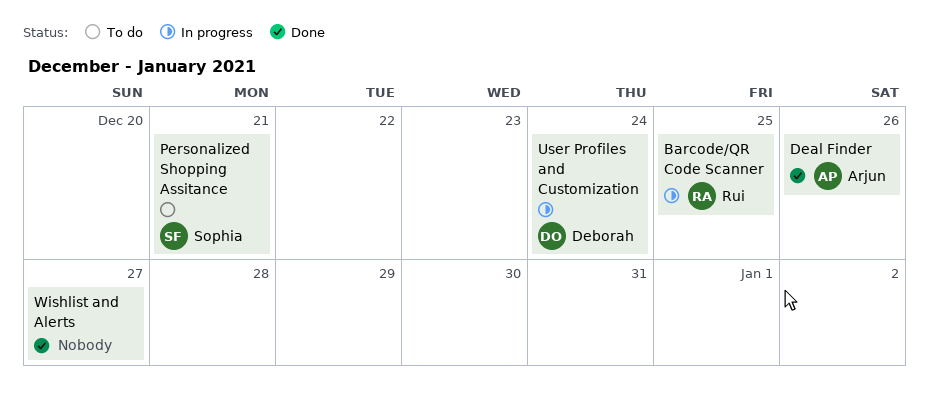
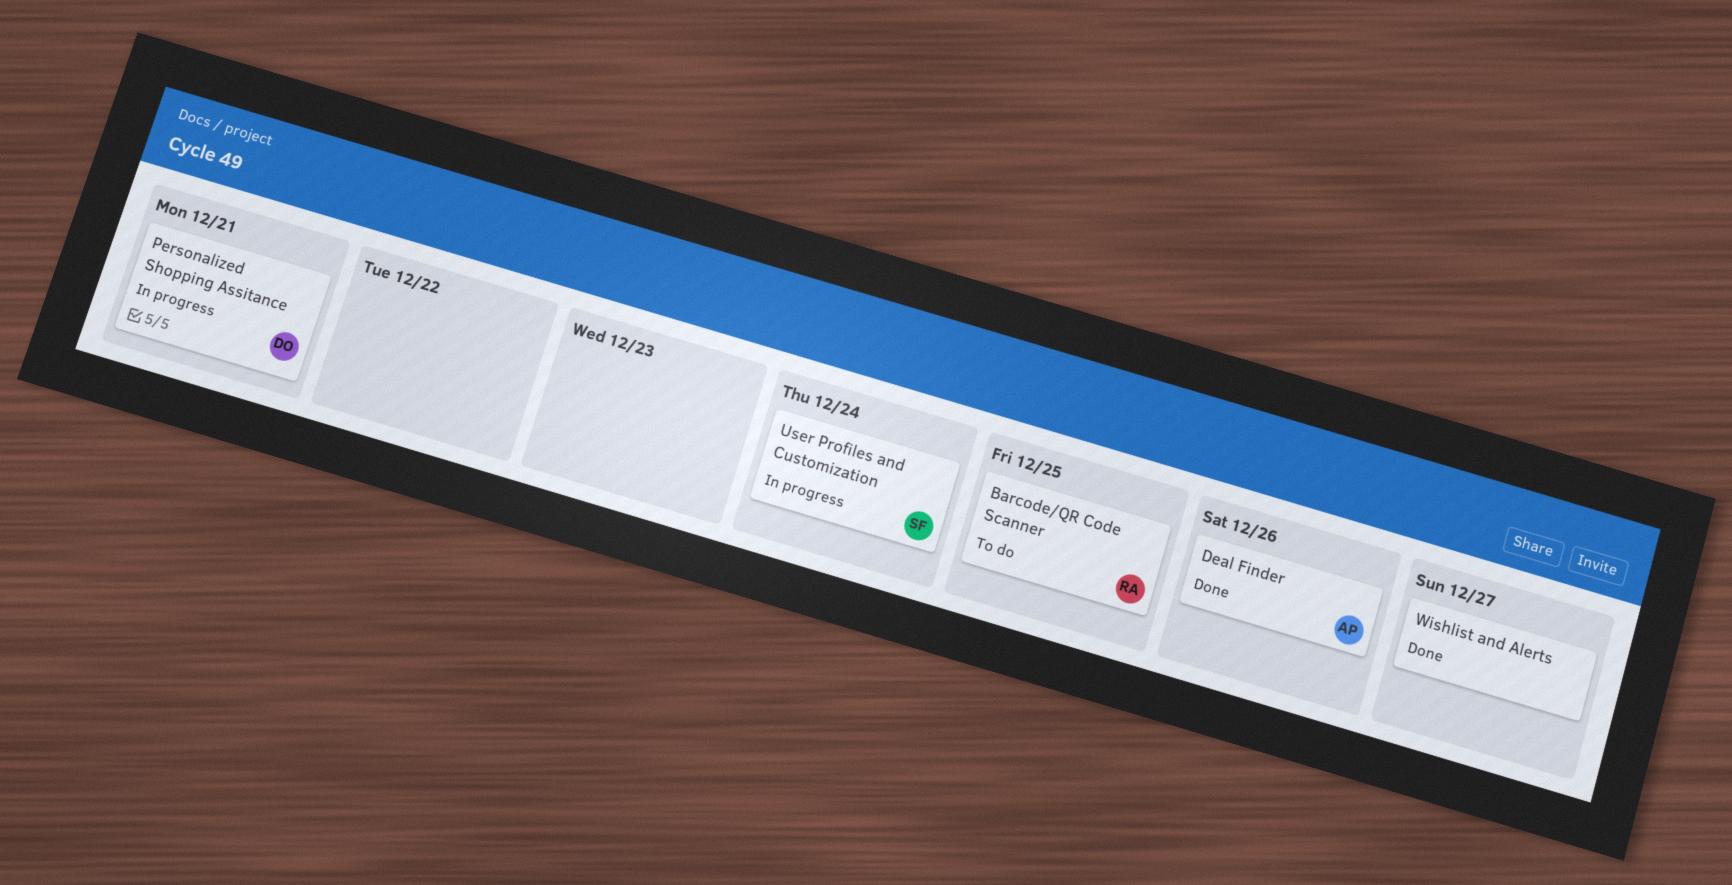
Barcode/QR Code Scanner, status: In progress -> To do
Personalized Shopping Assitance, status: To do -> In progress
Personalized Shopping Assitance, owner: Sophia -> Deborah
User Profiles and Customization, owner: Deborah -> Sophia

